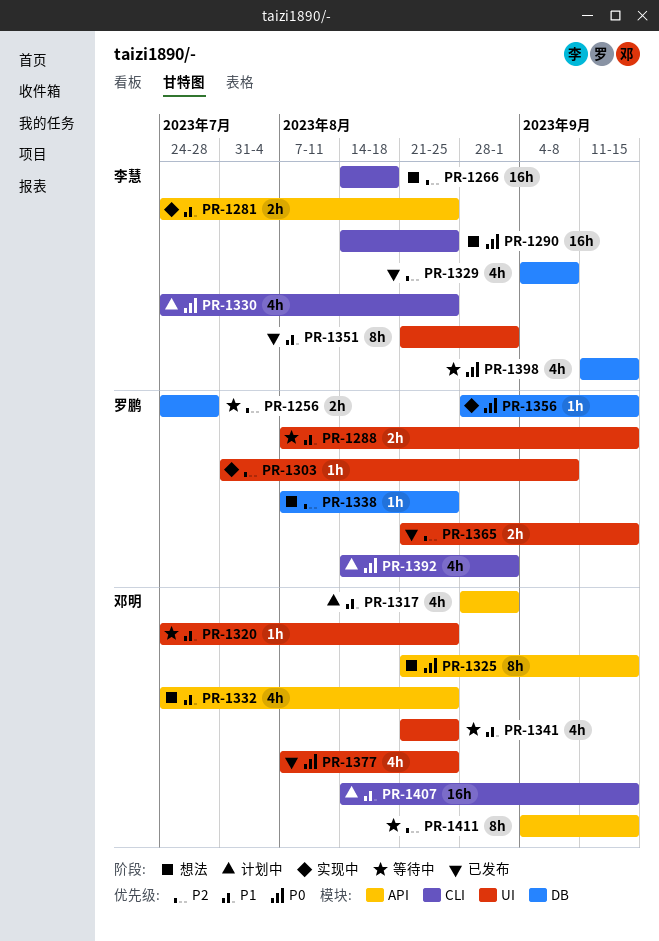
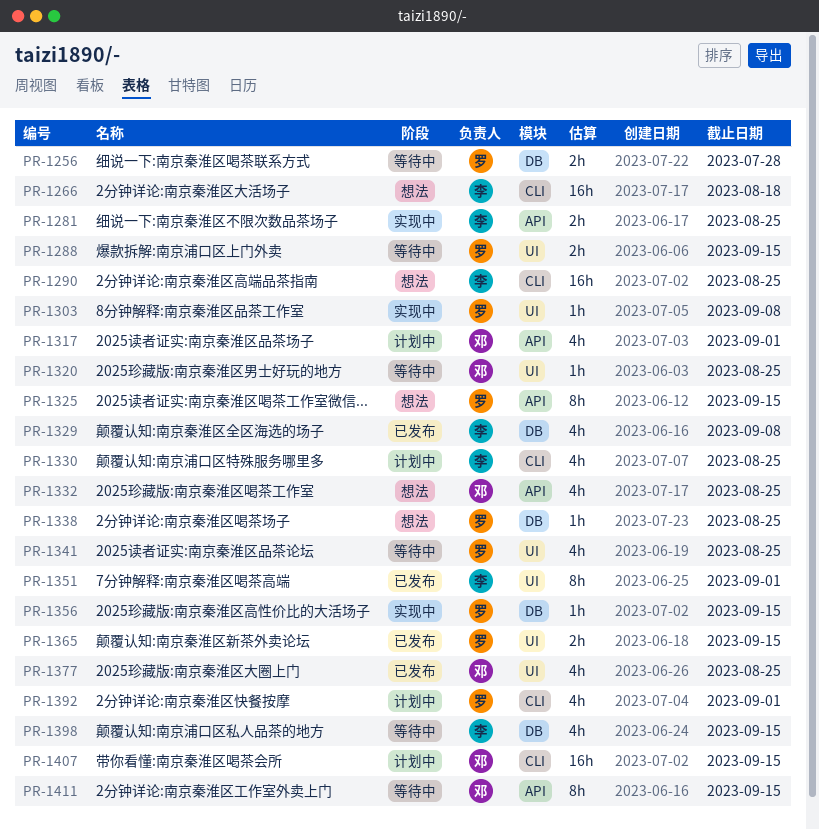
PR-1325, owner: 邓明 -> 罗鹏
PR-1341, owner: 邓明 -> 罗鹏

